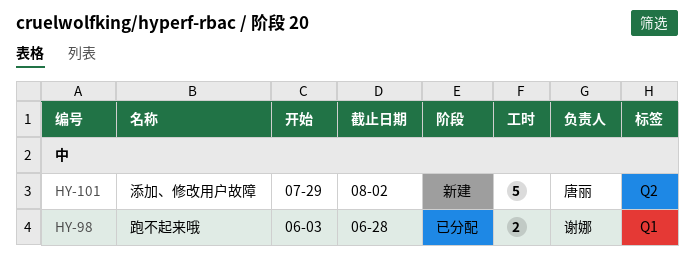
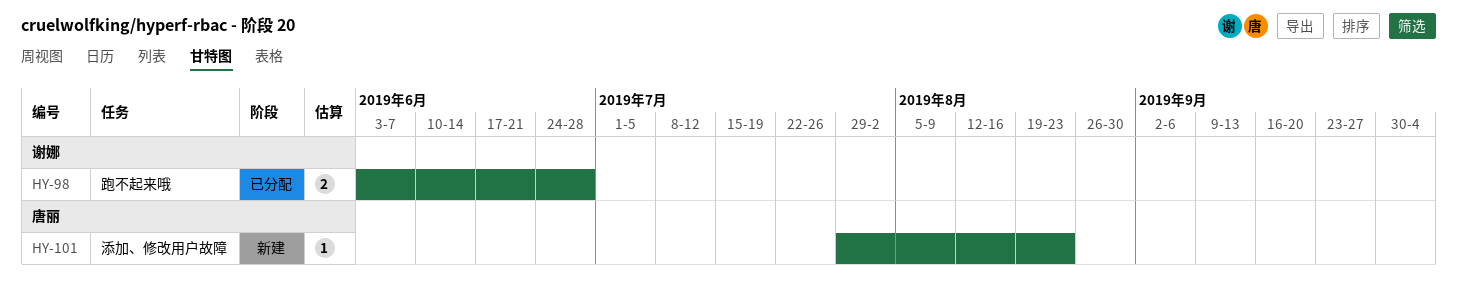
HY-101, estimate: 5 -> 1
HY-101, due: Aug 2 -> Aug 23

